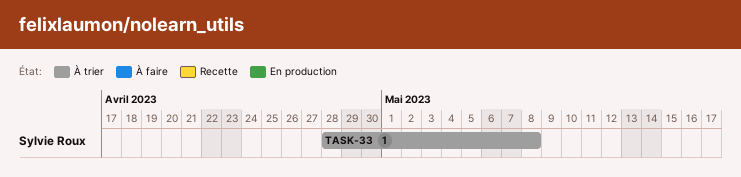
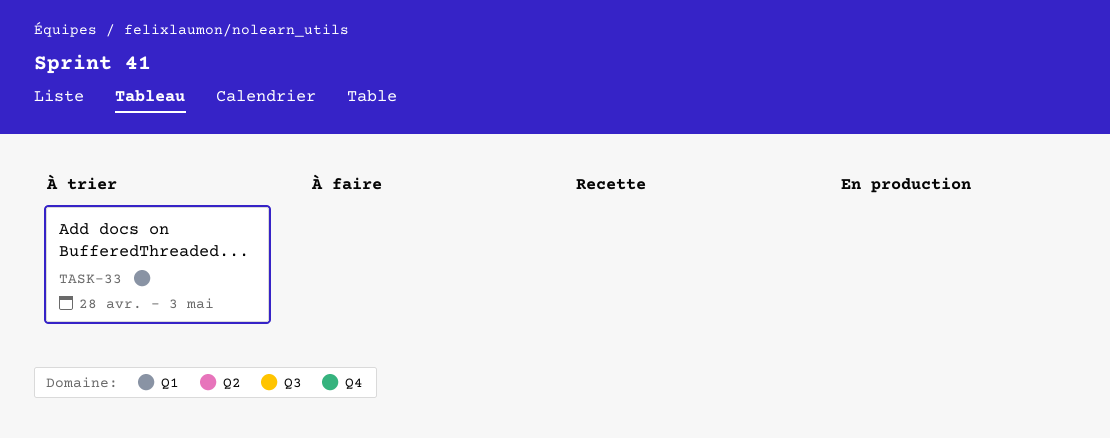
TASK-33, due: May 8 -> May 3

